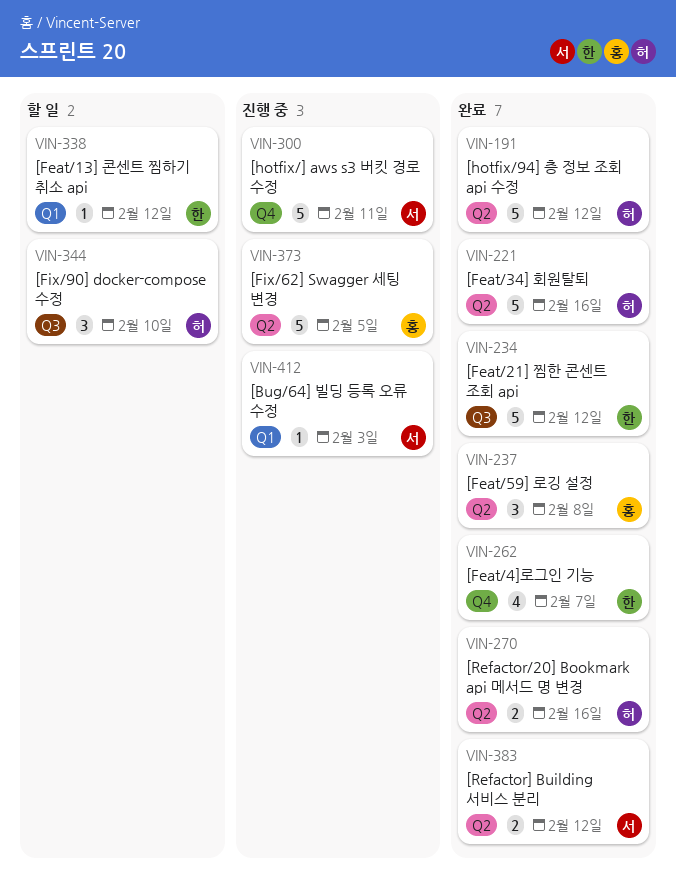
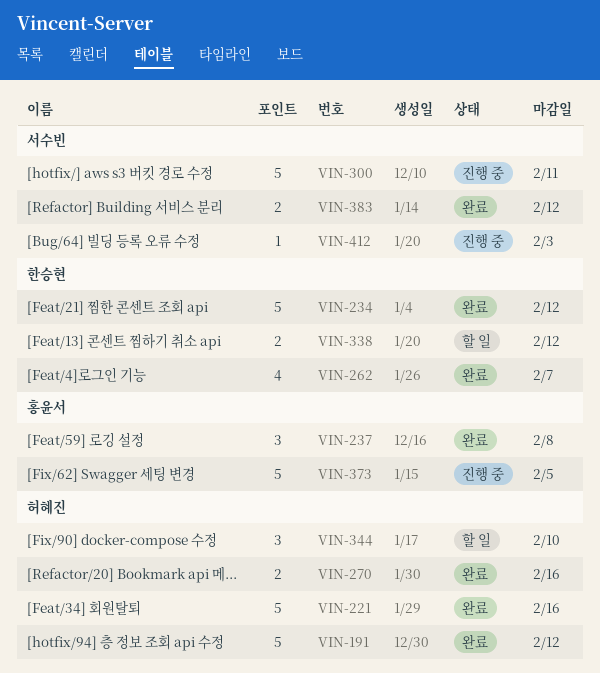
VIN-338, estimate: 1 -> 2

